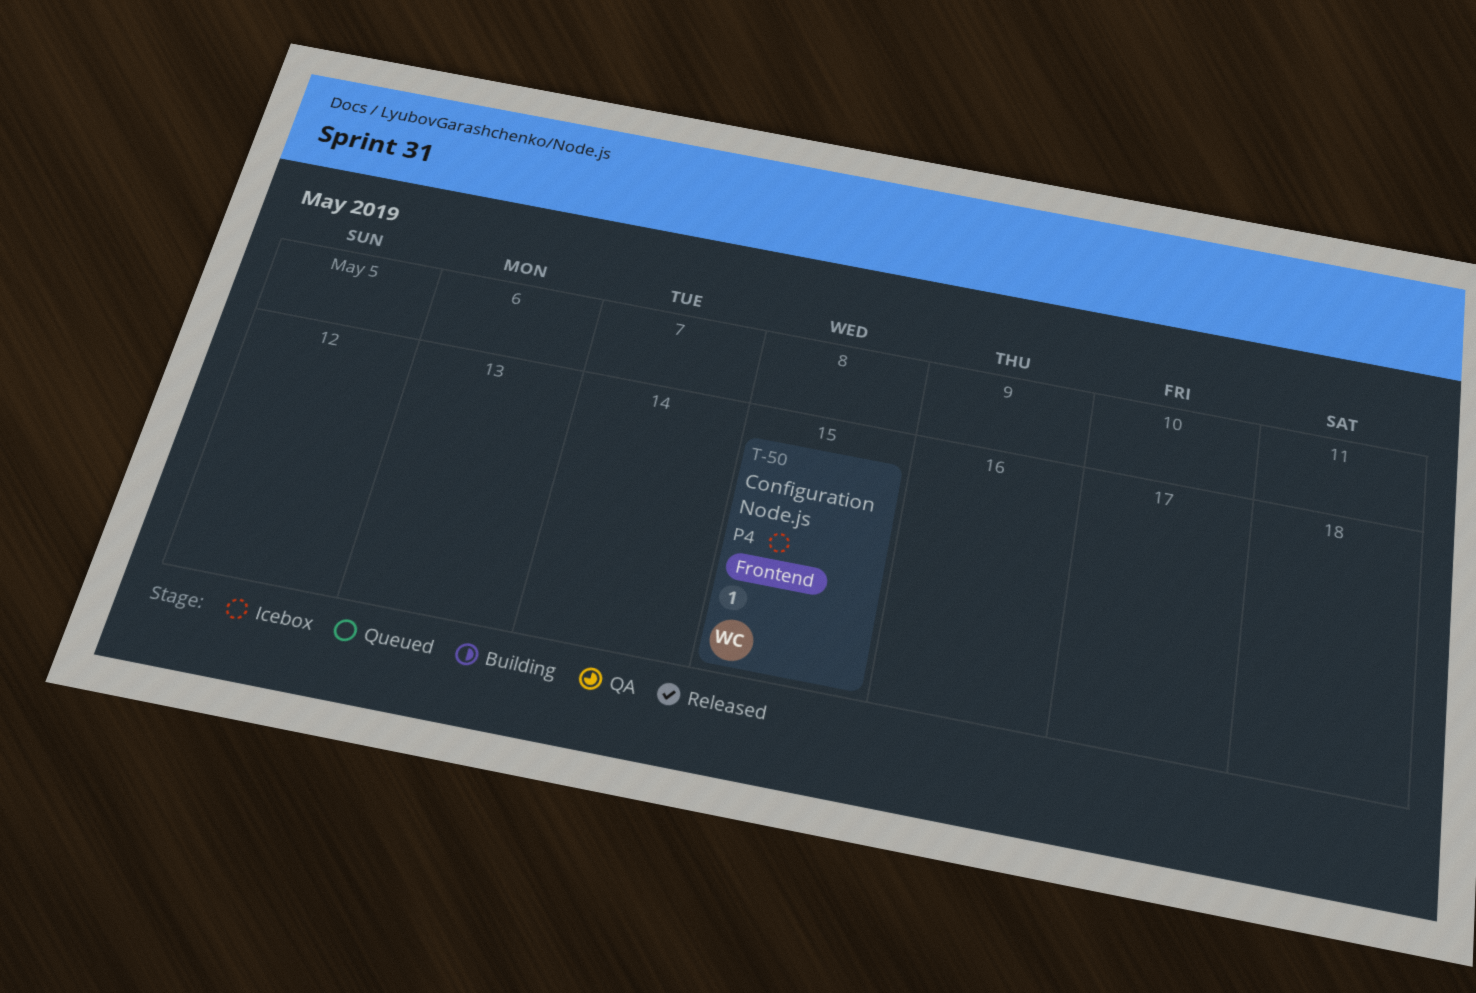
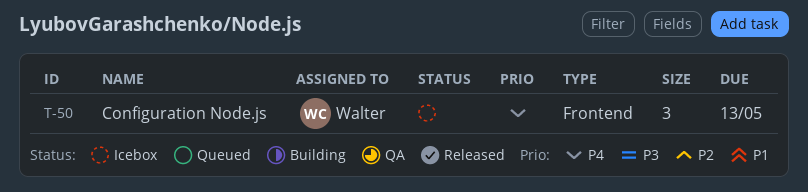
T-50, estimate: 1 -> 3
T-50, due: May 15 -> May 13

